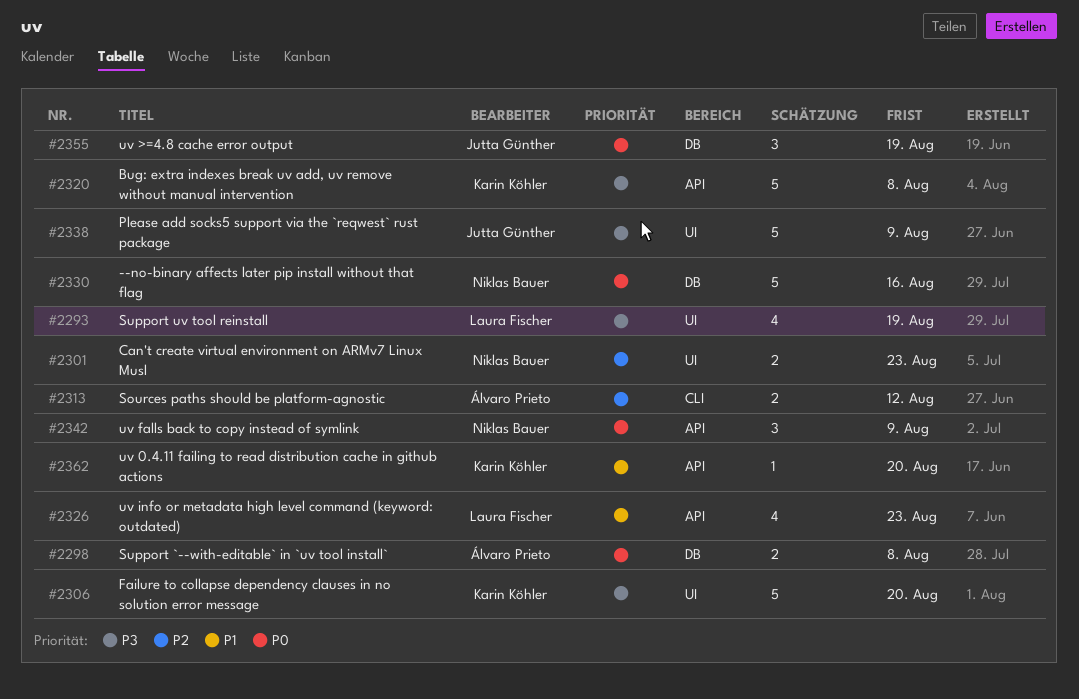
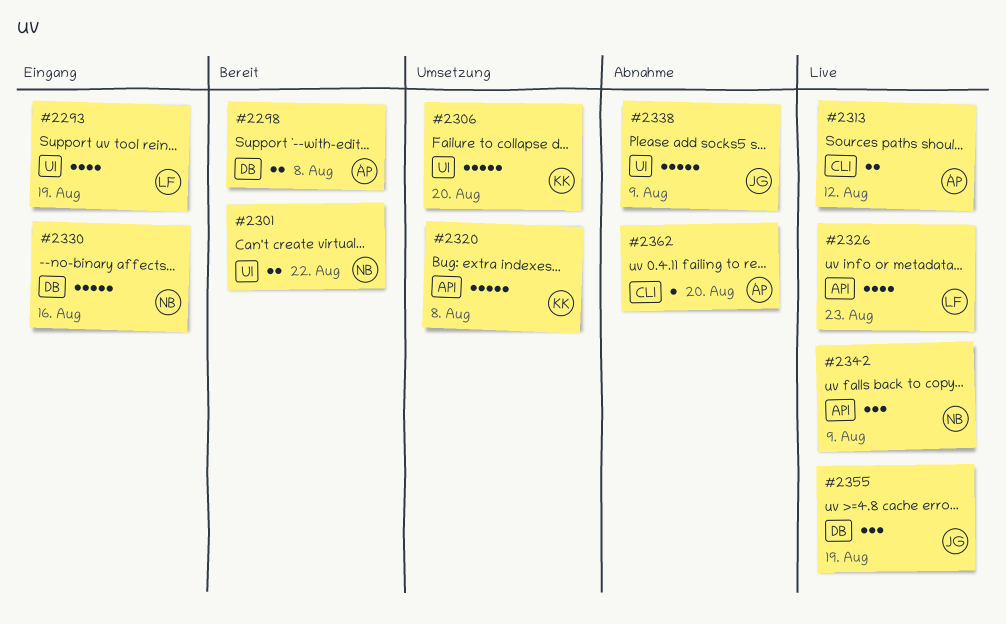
#2301, due: Aug 23 -> Aug 22
#2362, owner: Karin Köhler -> Álvaro Prieto
#2362, label: API -> CLI

